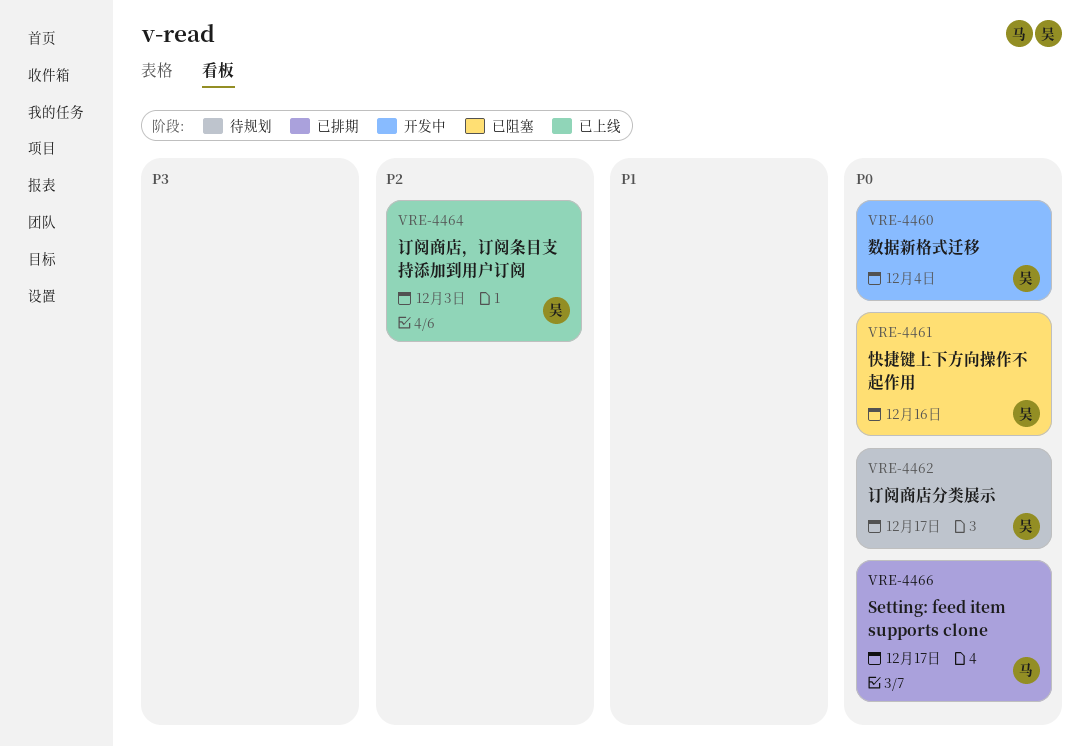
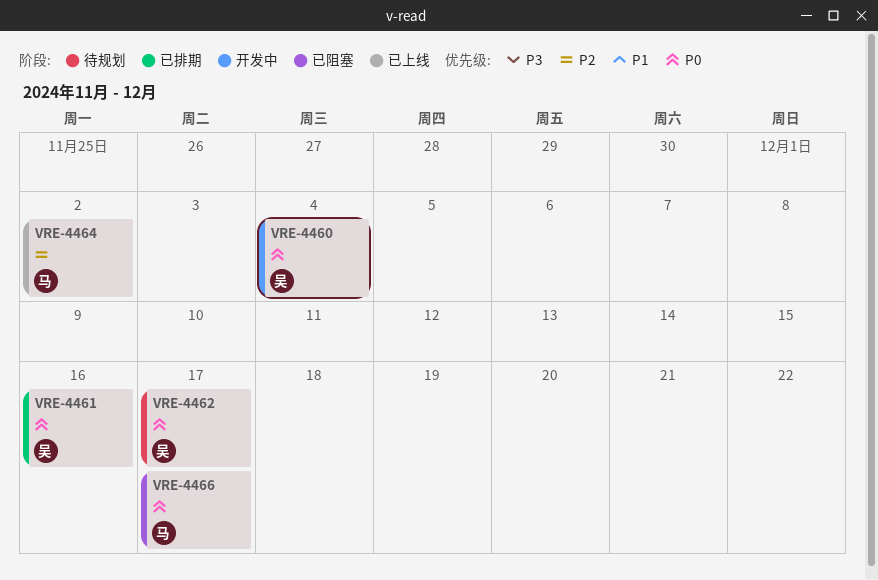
VRE-4461, status: 已阻塞 -> 已排期
VRE-4464, owner: 吴 -> 马
VRE-4464, due: Dec 3 -> Dec 2
VRE-4466, status: 已排期 -> 已阻塞

